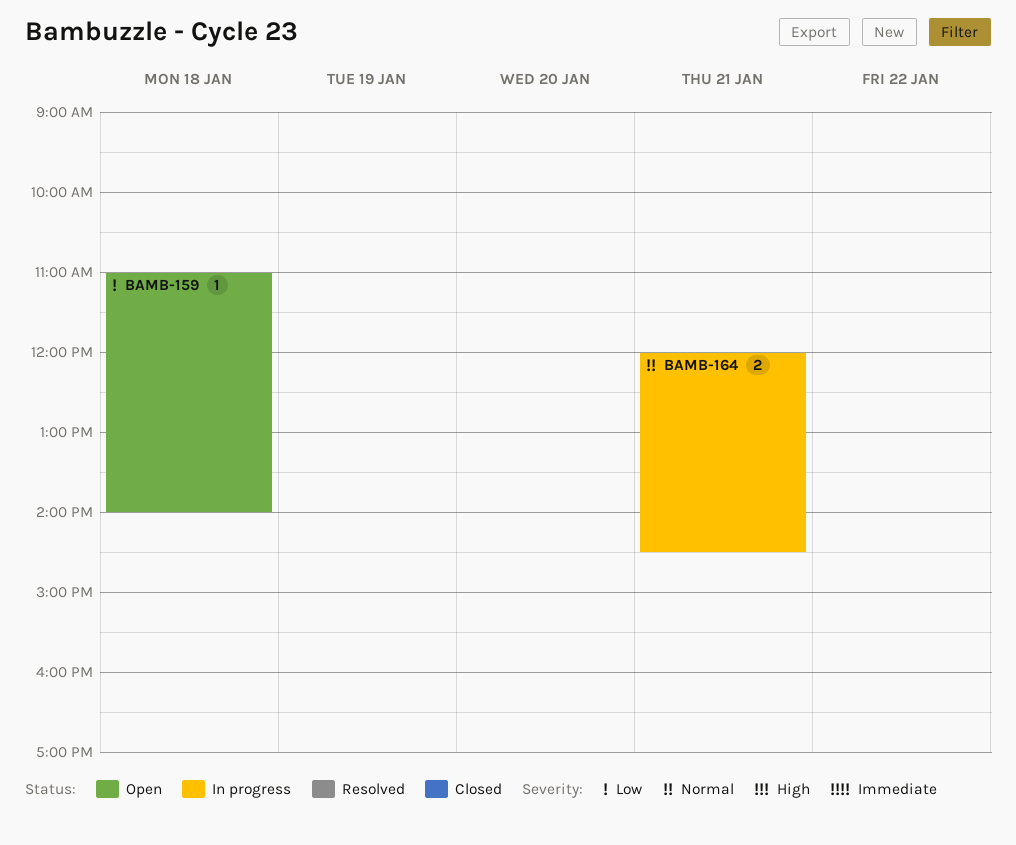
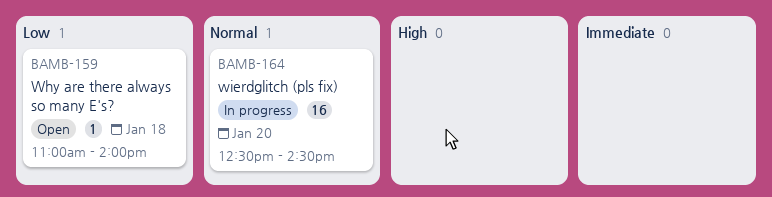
BAMB-164, estimate: 2 -> 16
BAMB-164, day: Jan 21 -> Jan 20
BAMB-164, begins: 12:00 -> 12:30

